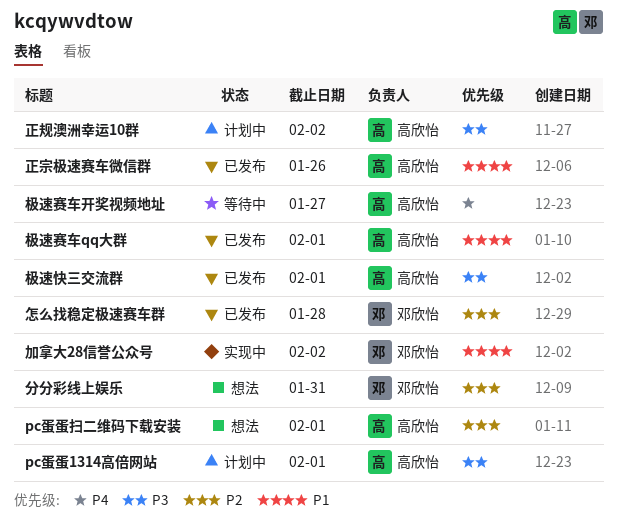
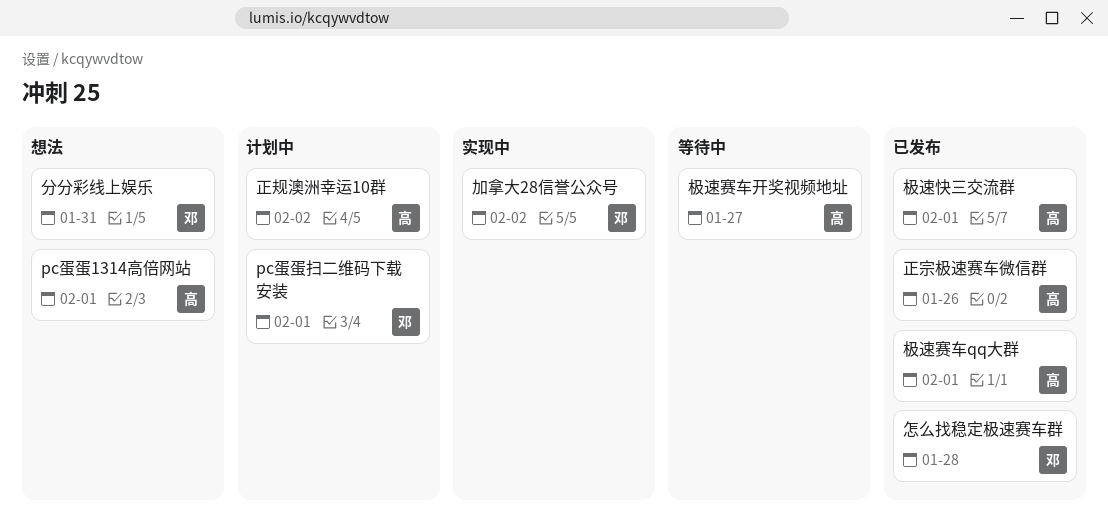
pc蛋蛋1314高倍网站, status: 计划中 -> 想法
pc蛋蛋扫二维码下载安装, status: 想法 -> 计划中
pc蛋蛋扫二维码下载安装, owner: 高欣怡 -> 邓欣怡

